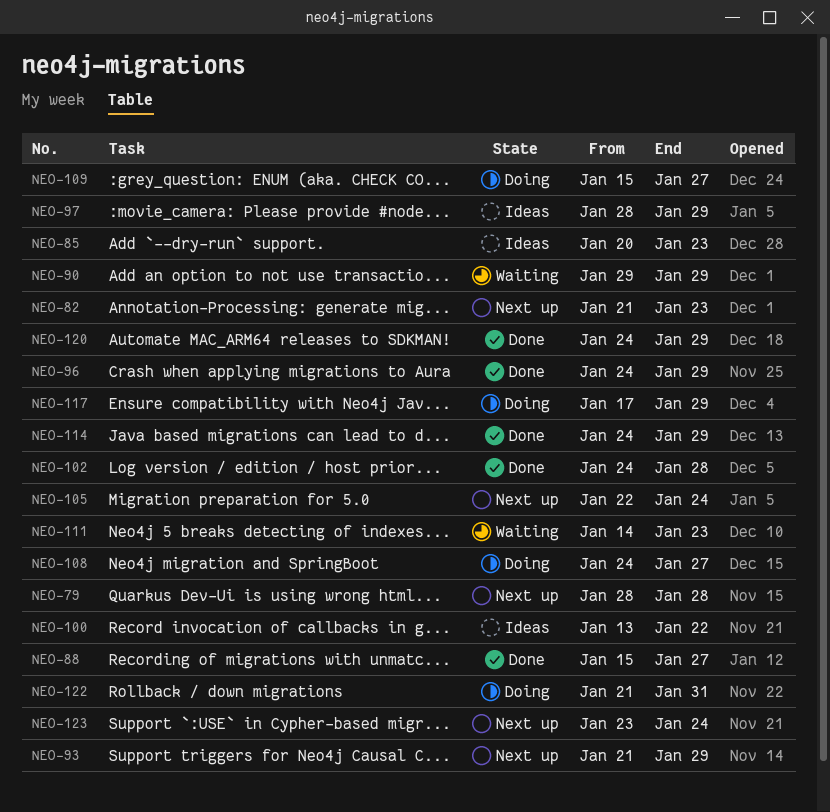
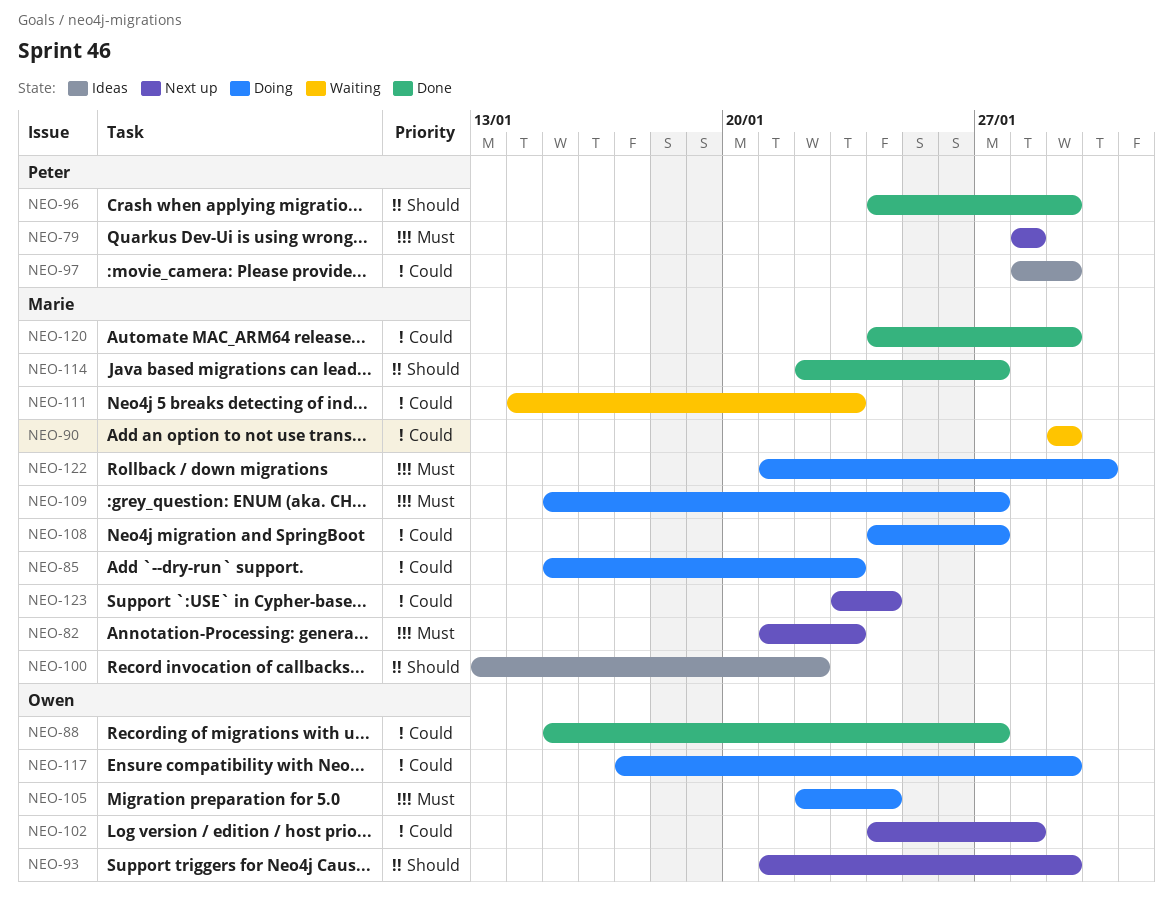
NEO-85, status: Ideas -> Doing
NEO-85, start: Jan 20 -> Jan 15
NEO-102, status: Done -> Next up
NEO-105, status: Next up -> Doing
NEO-114, start: Jan 24 -> Jan 22
NEO-114, due: Jan 29 -> Jan 27
NEO-122, due: Jan 31 -> Jan 30

